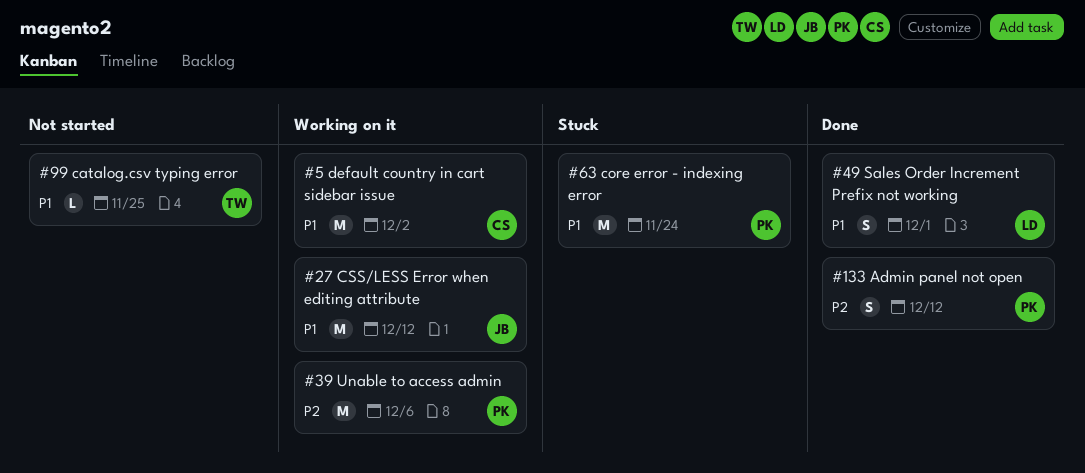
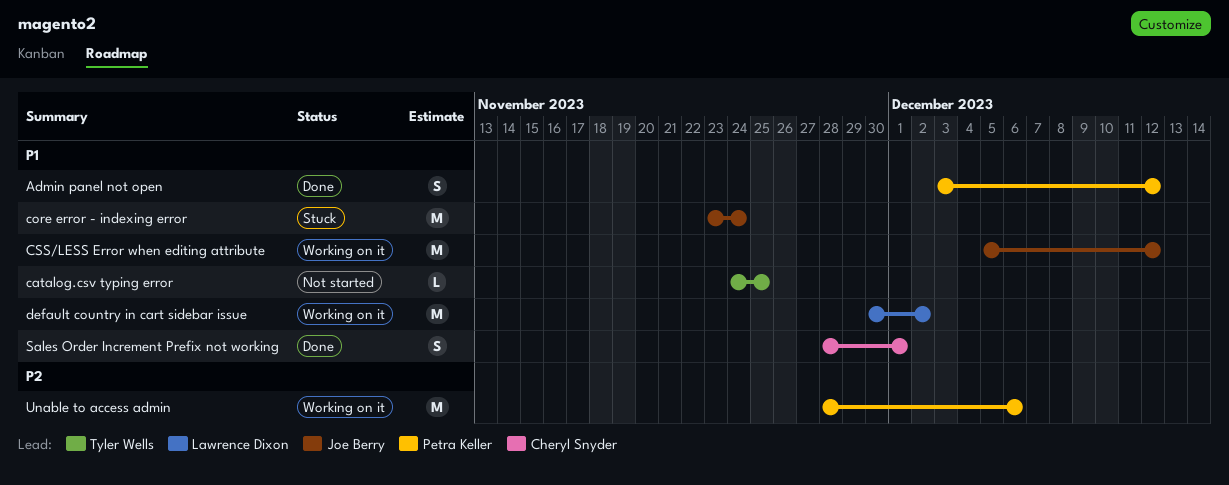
Admin panel not open, priority: P2 -> P1
core error - indexing error, owner: Petra Keller -> Joe Berry
default country in cart sidebar issue, owner: Cheryl Snyder -> Lawrence Dixon
Sales Order Increment Prefix not working, owner: Lawrence Dixon -> Cheryl Snyder

